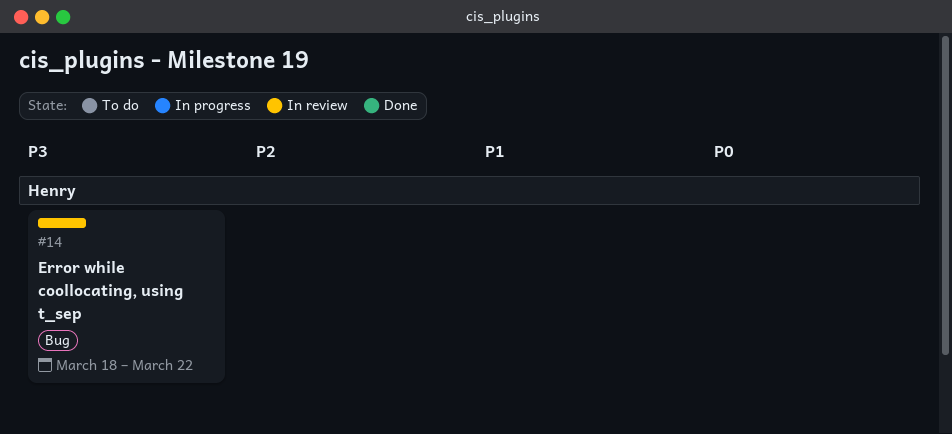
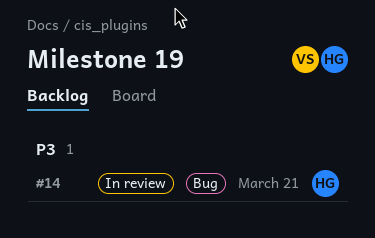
#14, due: Mar 22 -> Mar 21

